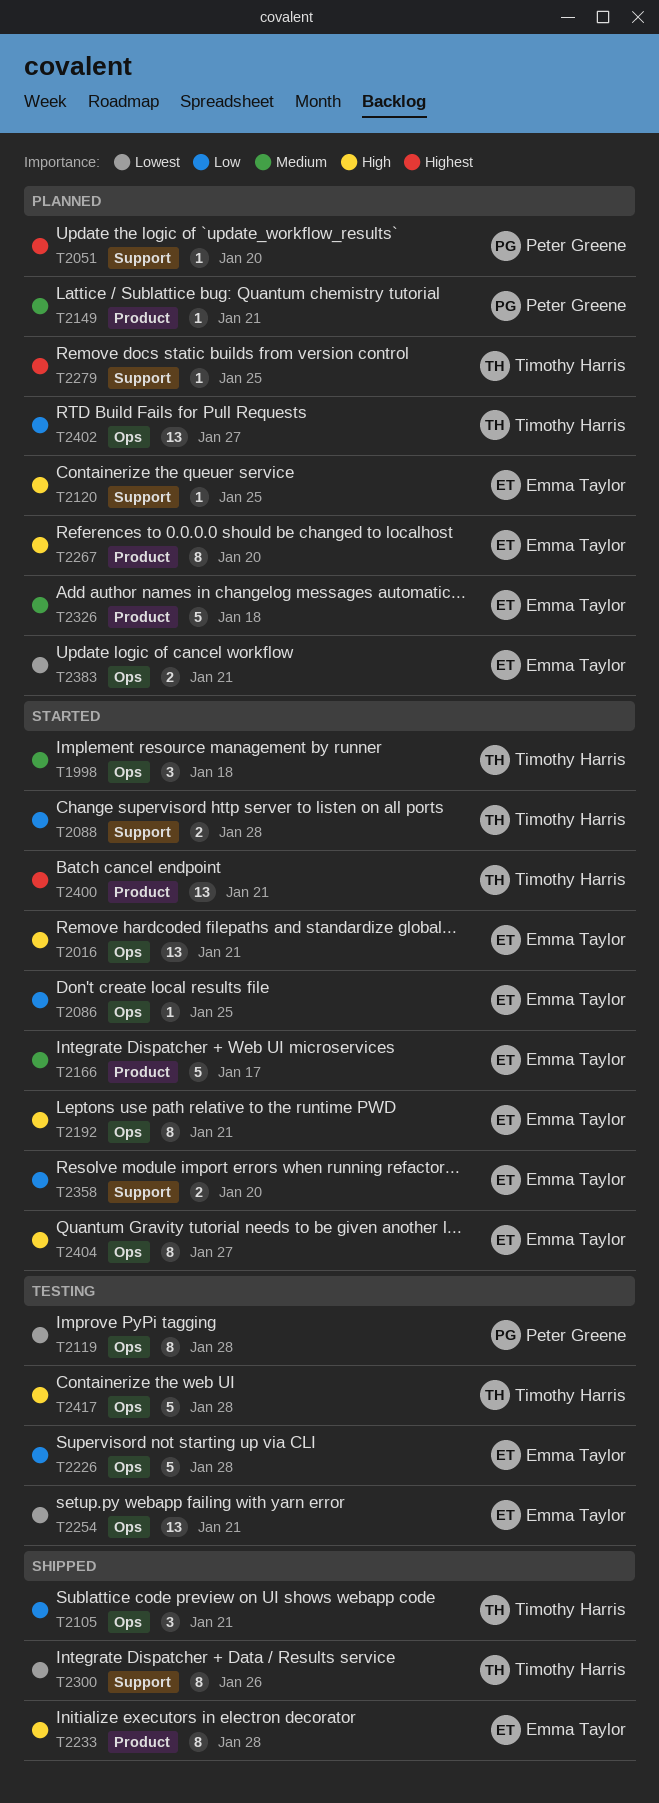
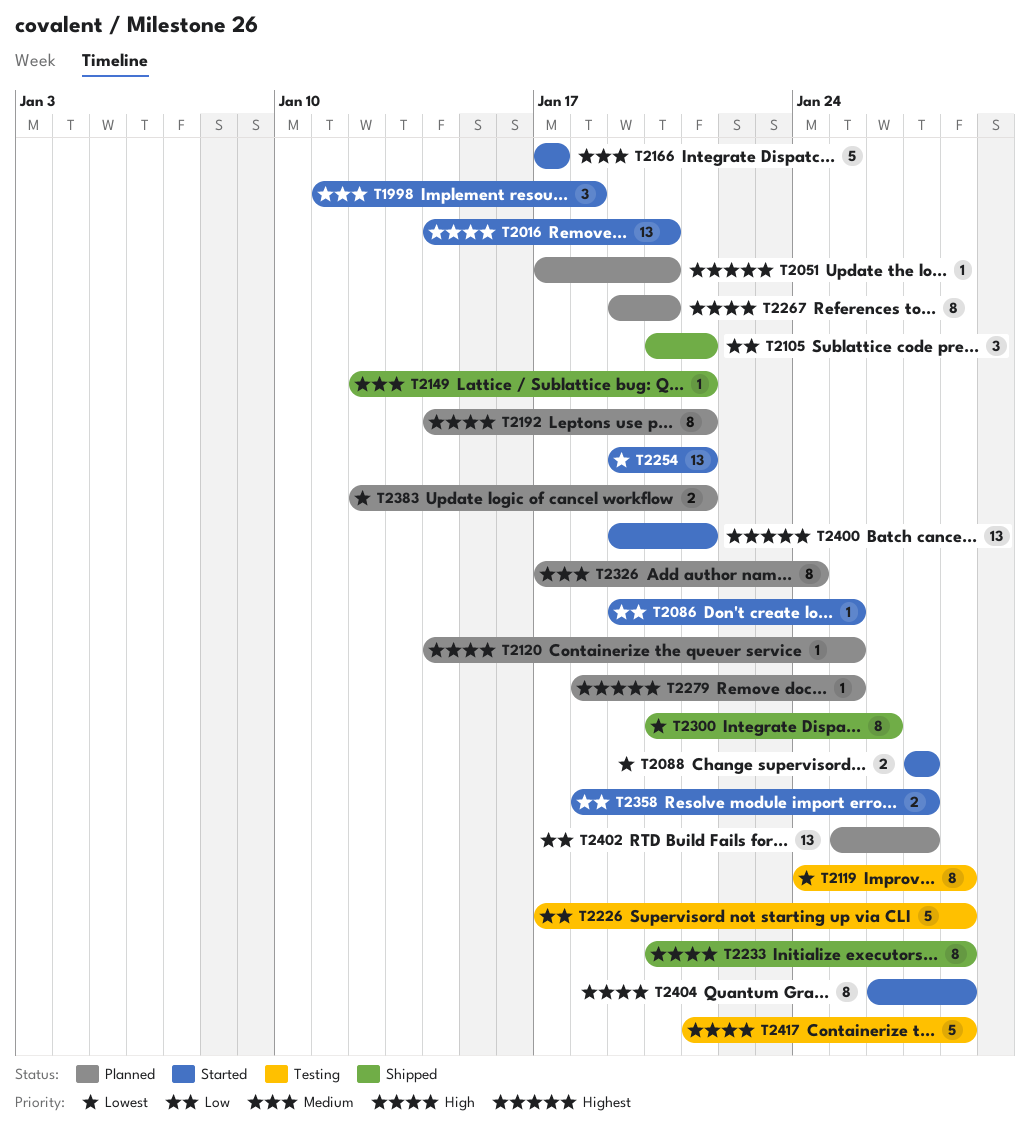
T2016, due: Jan 21 -> Jan 20
T2088, priority: Low -> Lowest
T2088, due: Jan 28 -> Jan 27
T2149, status: Planned -> Shipped
T2192, status: Started -> Planned
T2254, status: Testing -> Started
T2326, estimate: 5 -> 8
T2326, due: Jan 18 -> Jan 24
T2358, due: Jan 20 -> Jan 27
T2404, due: Jan 27 -> Jan 28

